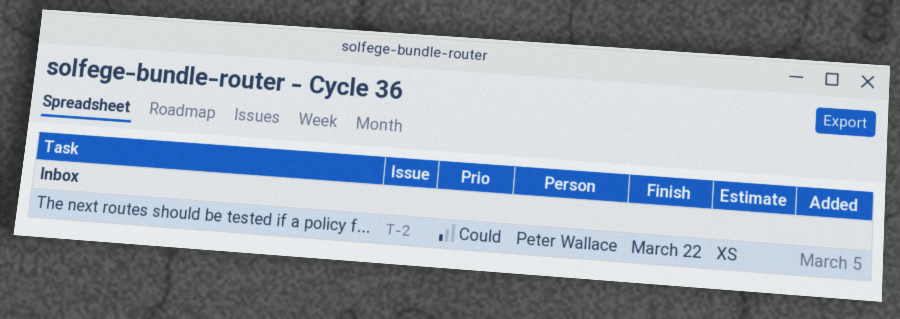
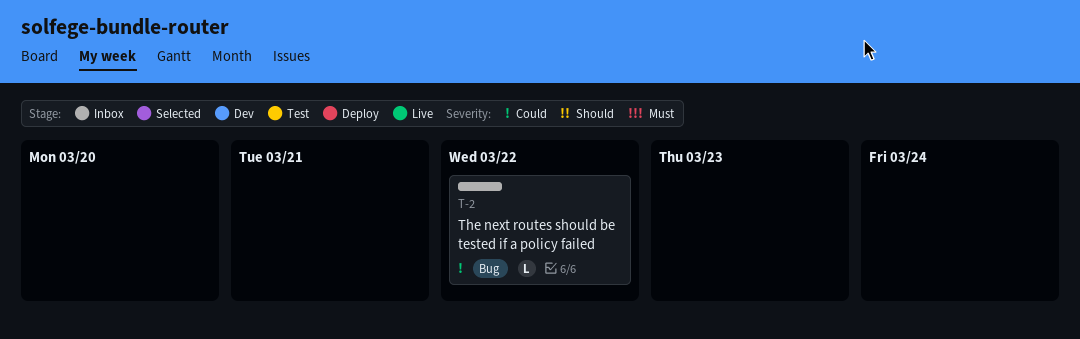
T-2, estimate: XS -> L

